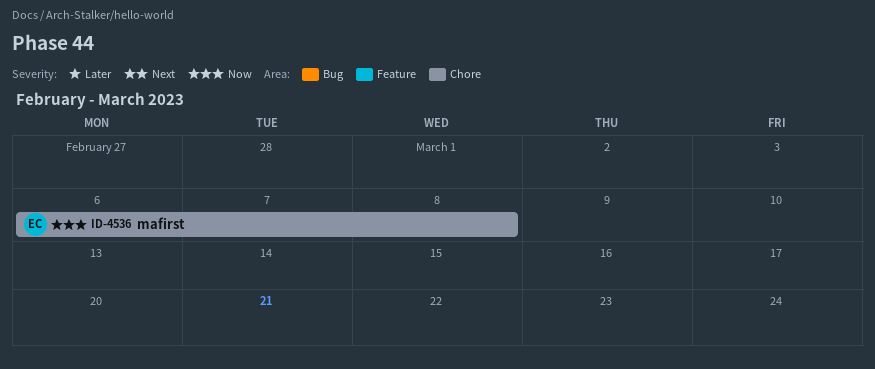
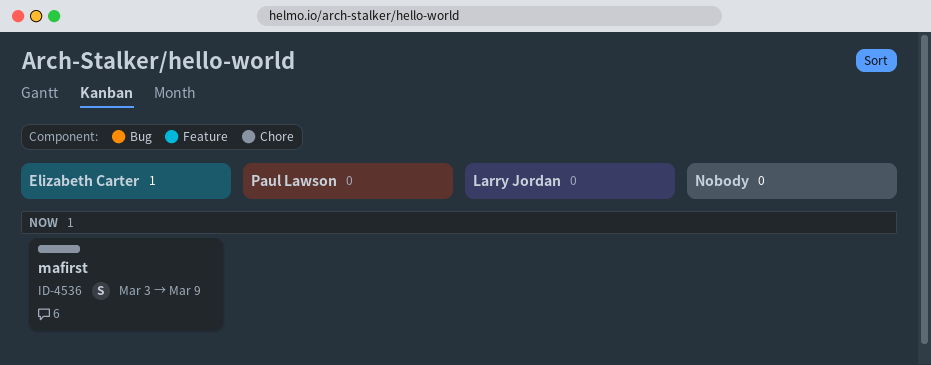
ID-4536, start: Mar 6 -> Mar 3
ID-4536, due: Mar 8 -> Mar 9

